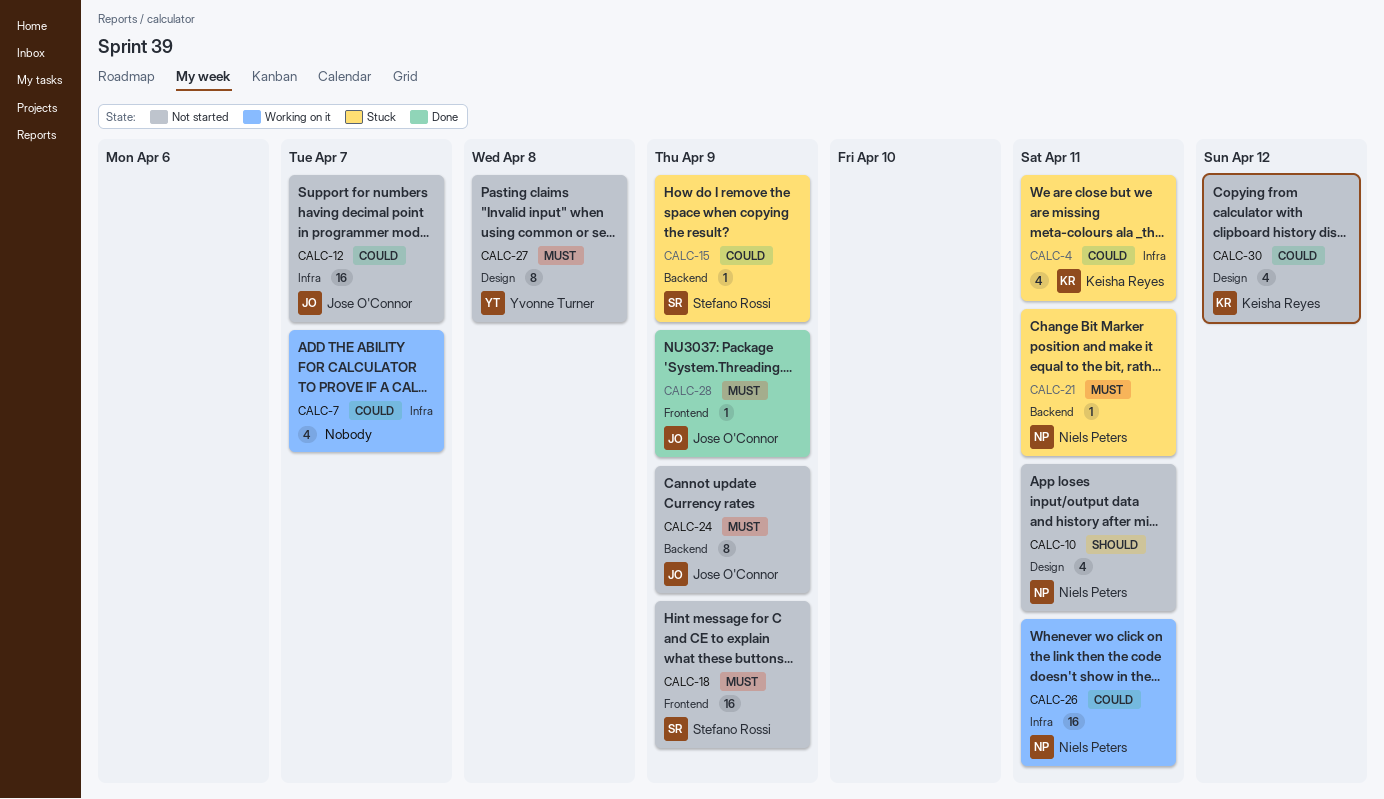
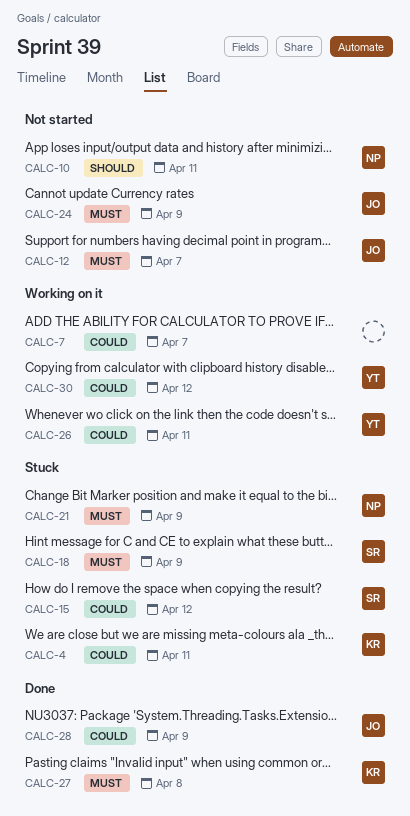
CALC-12, priority: Could -> Must
CALC-15, due: Apr 9 -> Apr 12
CALC-18, status: Not started -> Stuck
CALC-21, due: Apr 11 -> Apr 9
CALC-26, owner: Niels Peters -> Yvonne Turner
CALC-27, status: Not started -> Done
CALC-27, owner: Yvonne Turner -> Keisha Reyes
CALC-28, priority: Must -> Could
CALC-30, status: Not started -> Working on it
CALC-30, owner: Keisha Reyes -> Yvonne Turner

